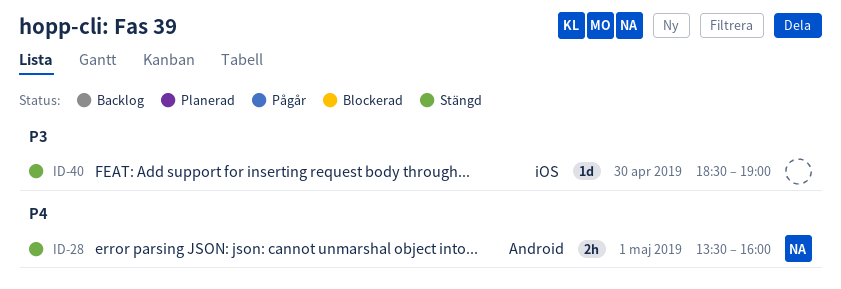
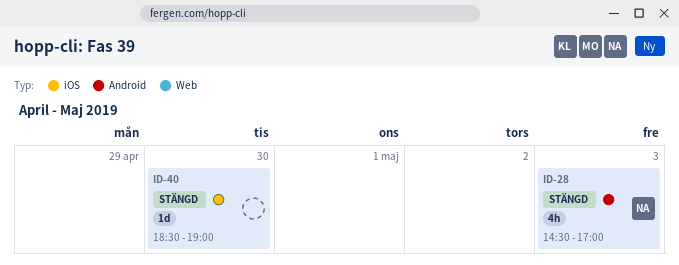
ID-28, estimate: 2h -> 4h
ID-28, day: May 1 -> May 3
ID-28, begins: 13:30 -> 14:30
ID-28, ends: 16:00 -> 17:00

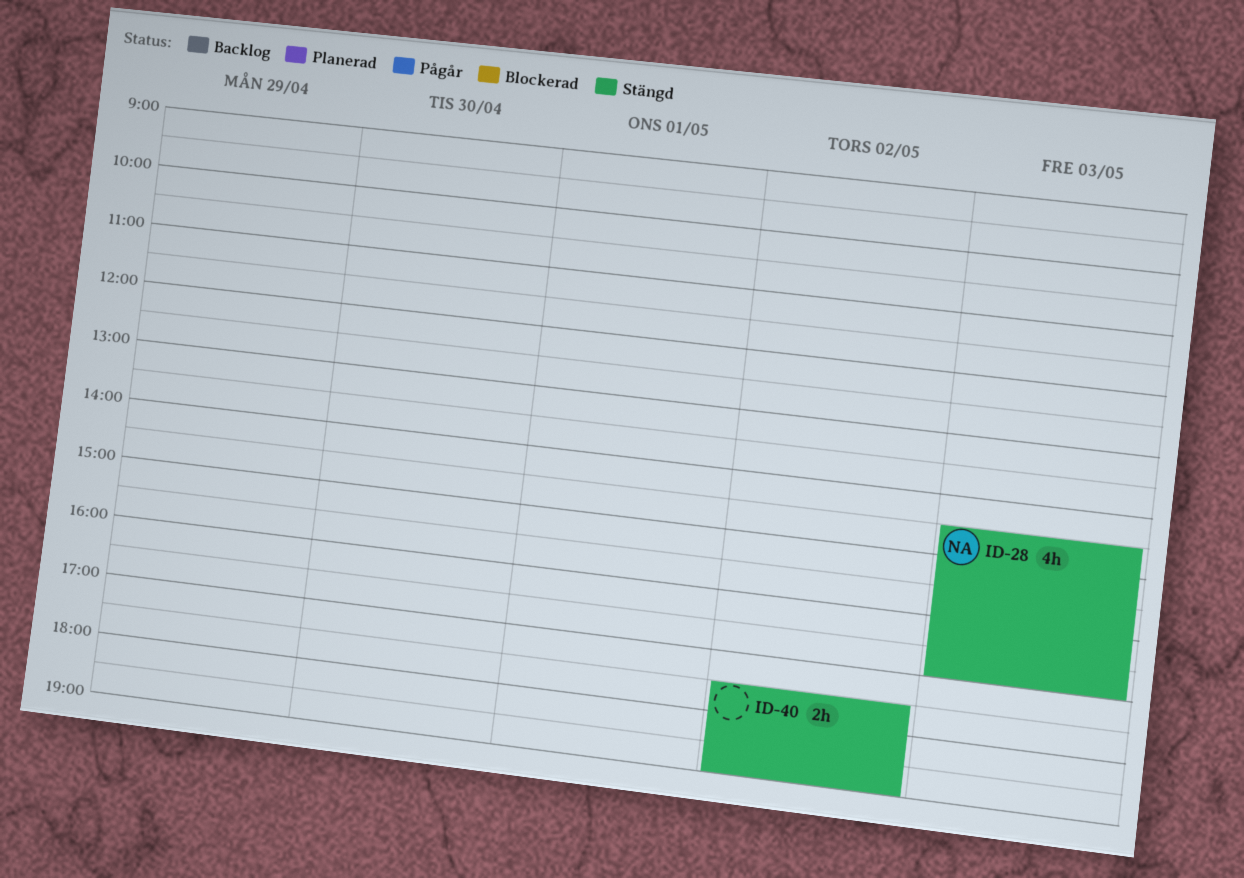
ID-40, estimate: 1d -> 2h
ID-40, day: Apr 30 -> May 2
ID-40, begins: 18:30 -> 17:30

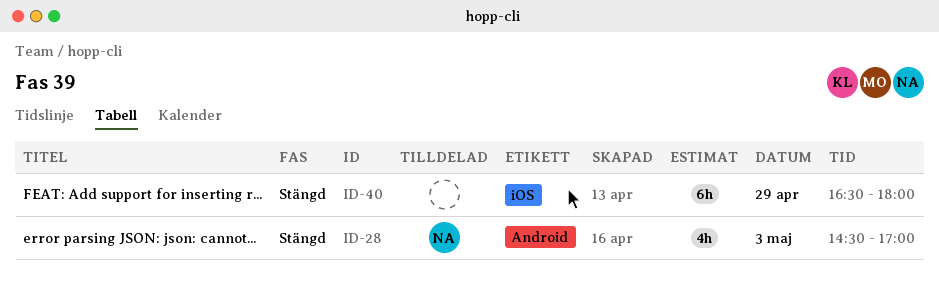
ID-40, estimate: 2h -> 6h
ID-40, day: May 2 -> Apr 29
ID-40, begins: 17:30 -> 16:30
ID-40, ends: 19:00 -> 18:00

